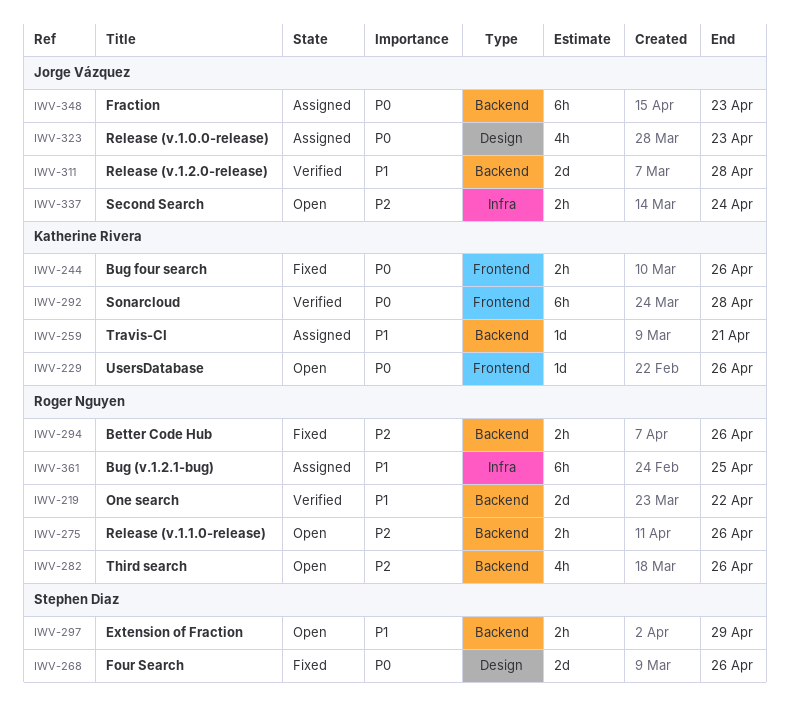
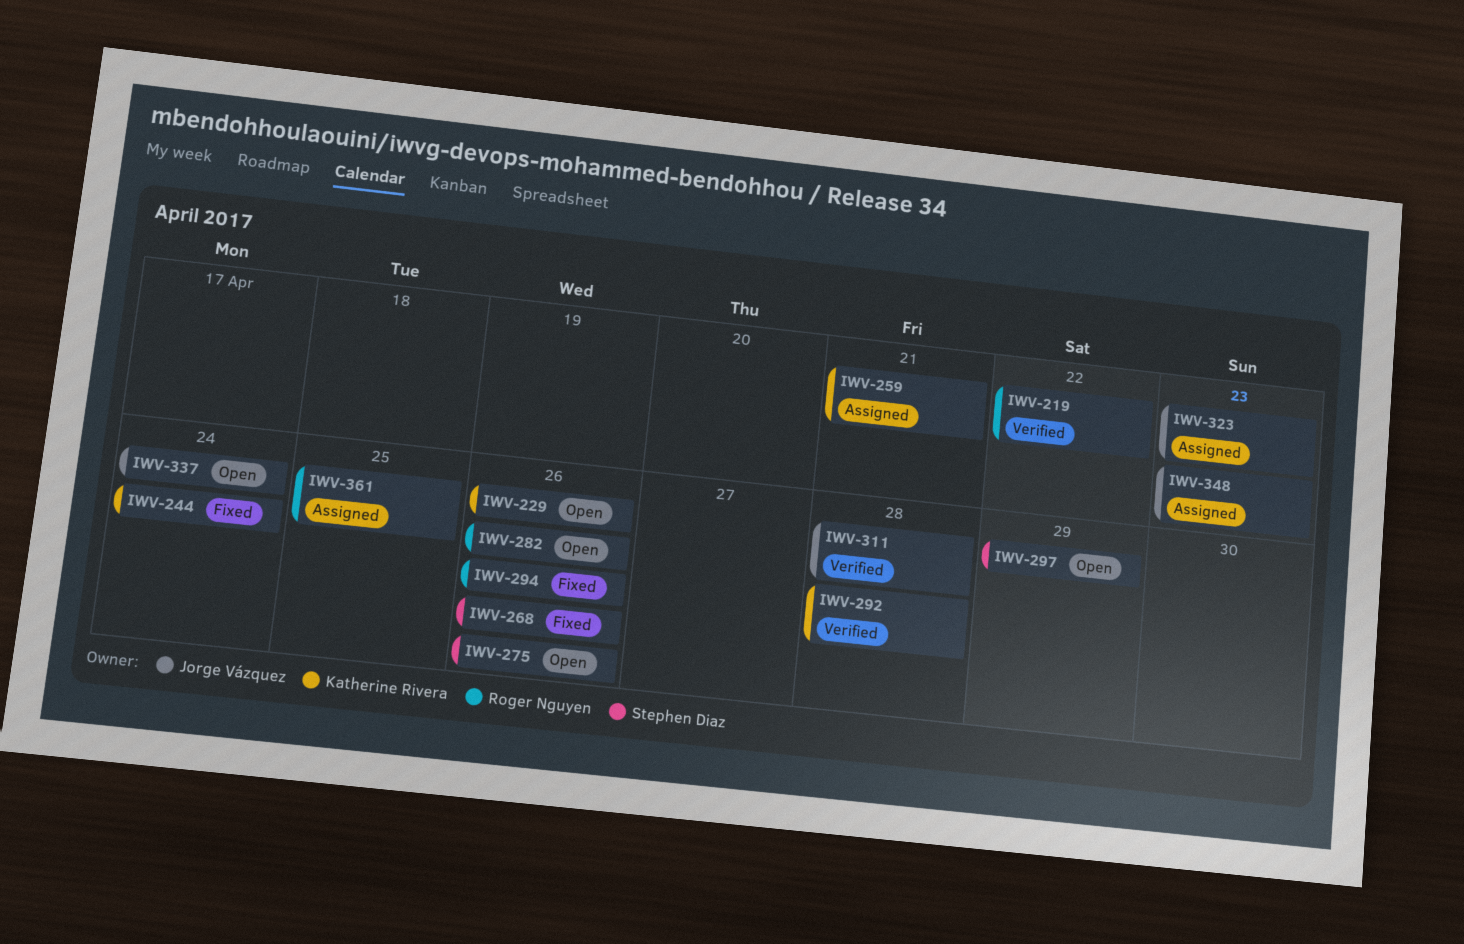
IWV-244, due: Apr 26 -> Apr 24
IWV-275, owner: Roger Nguyen -> Stephen Diaz

